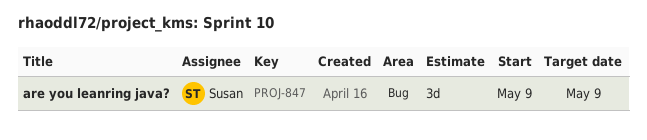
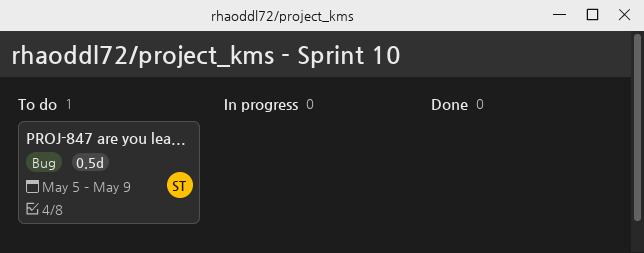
PROJ-847, estimate: 3d -> 0.5d
PROJ-847, start: May 9 -> May 5

